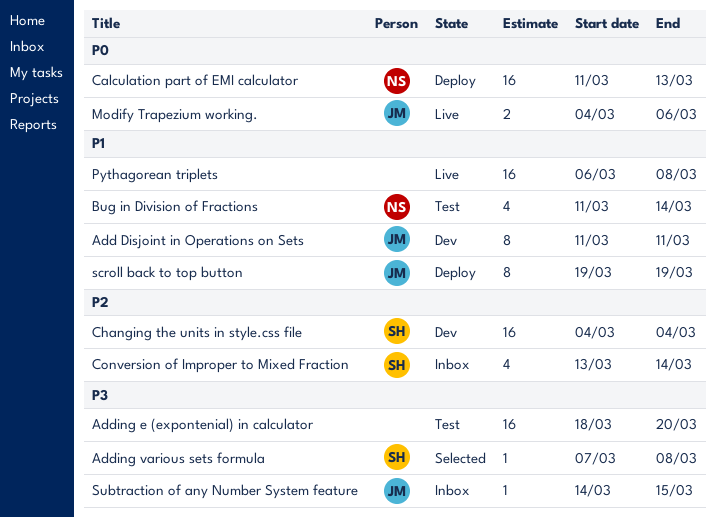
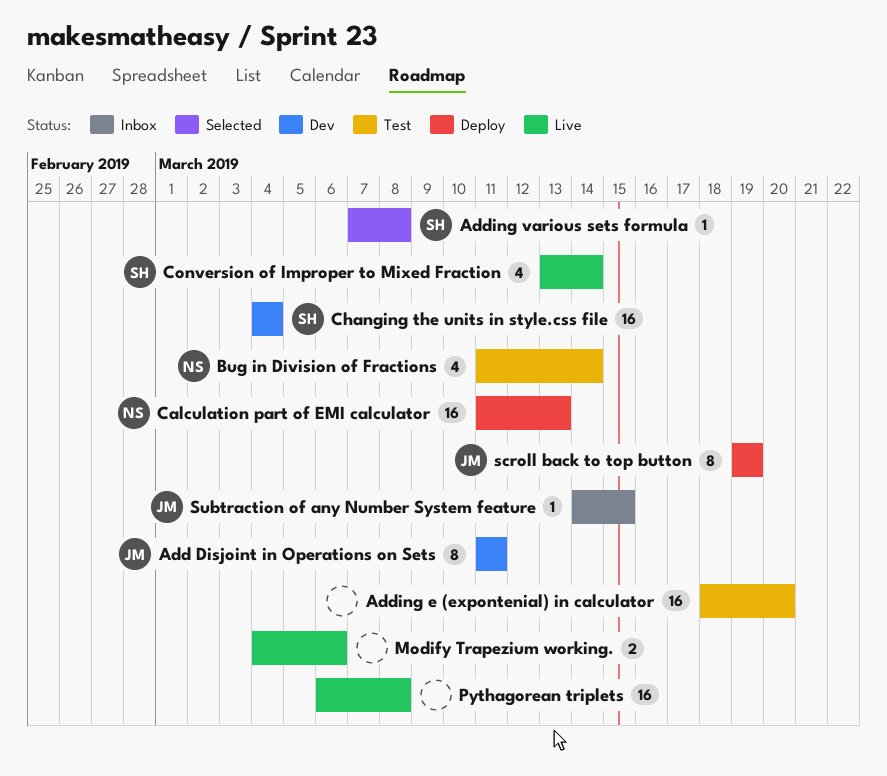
Conversion of Improper to Mixed Fraction, status: Inbox -> Live
Modify Trapezium working., owner: JM -> none

